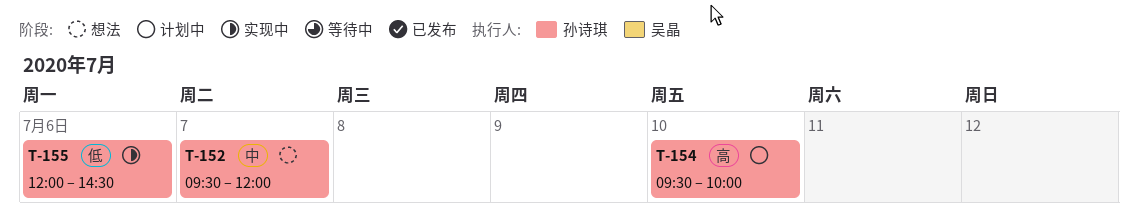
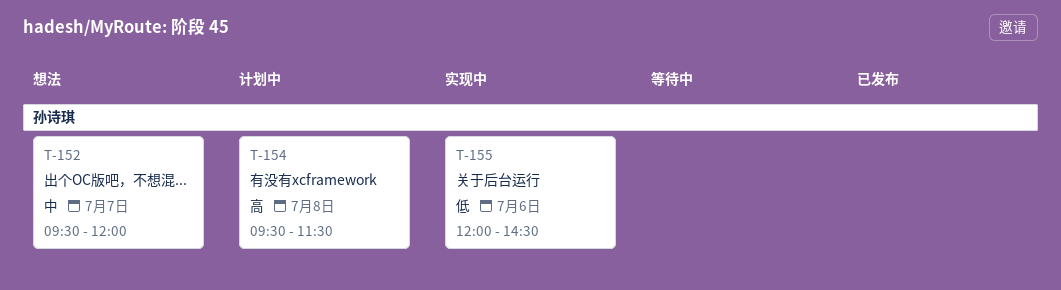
T-154, day: Jul 10 -> Jul 8
T-154, ends: 10:00 -> 11:30

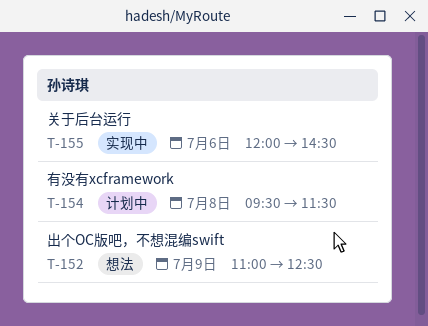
T-152, day: Jul 7 -> Jul 9
T-152, begins: 09:30 -> 11:00
T-152, ends: 12:00 -> 12:30

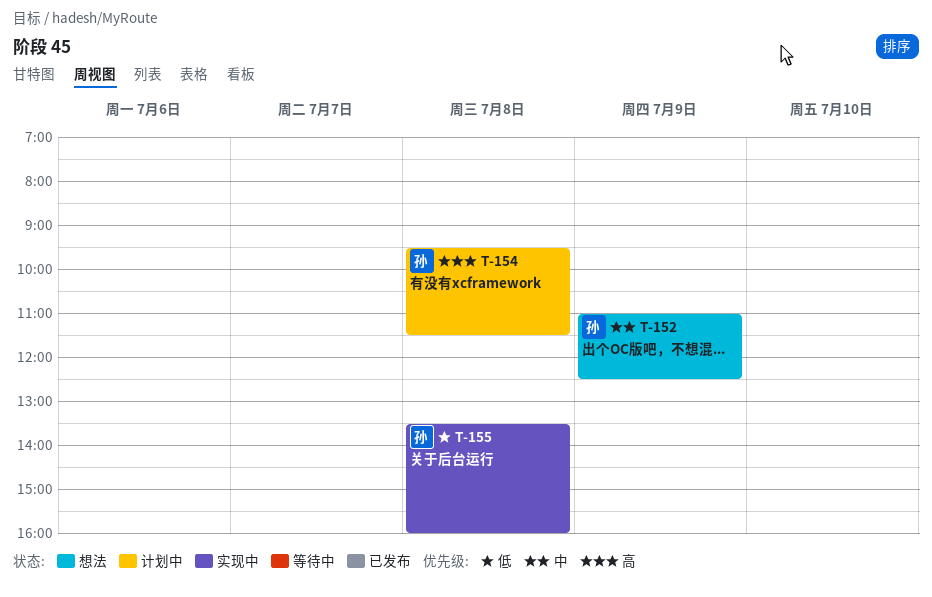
T-155, day: Jul 6 -> Jul 8
T-155, begins: 12:00 -> 13:30
T-155, ends: 14:30 -> 16:00

